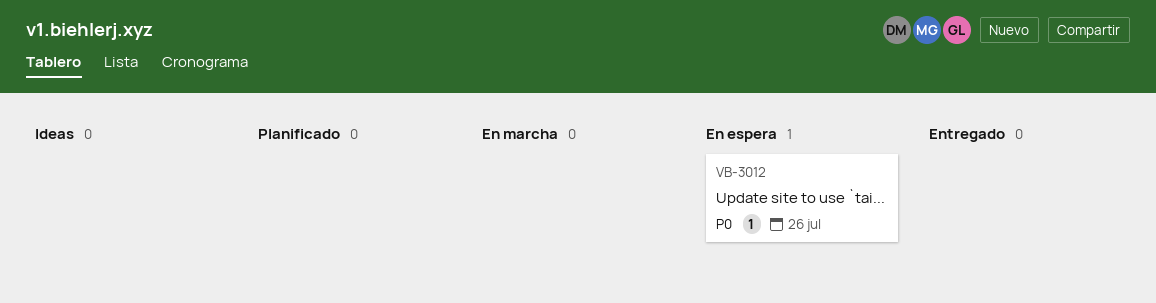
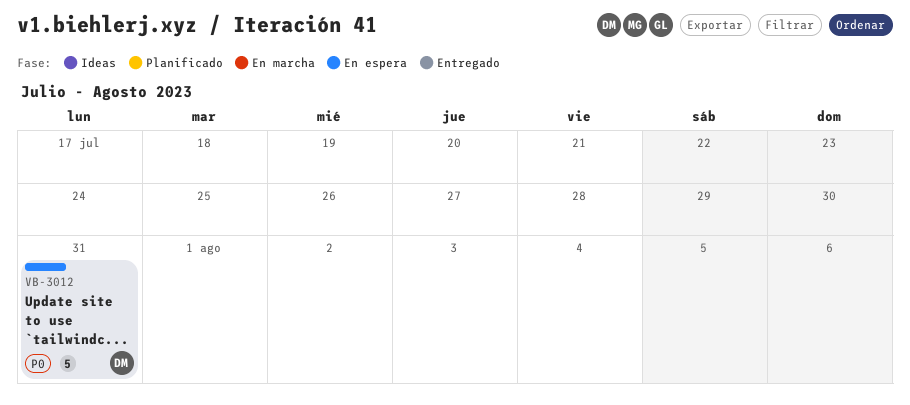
VB-3012, estimate: 1 -> 5
VB-3012, due: Jul 26 -> Jul 31

